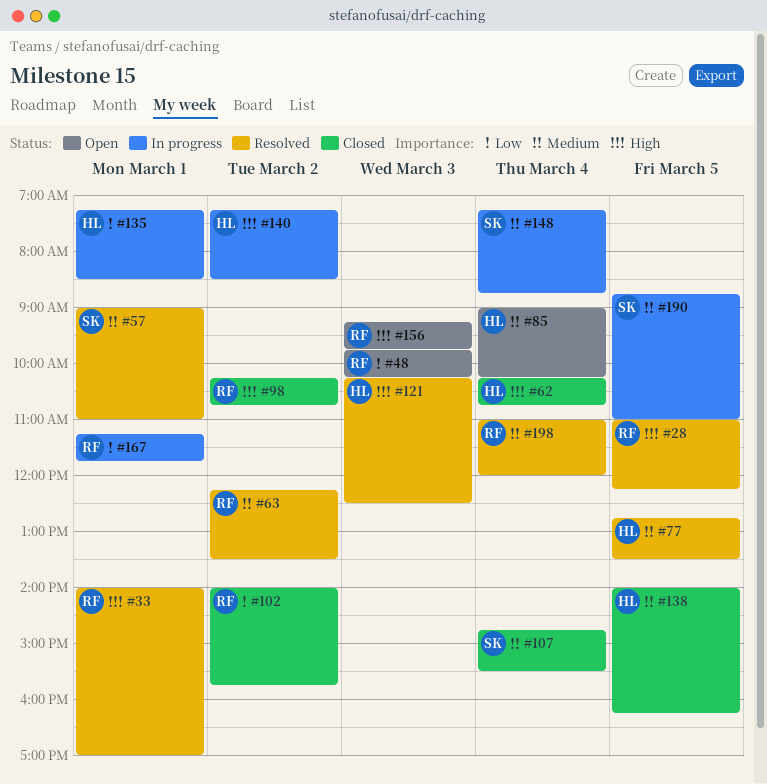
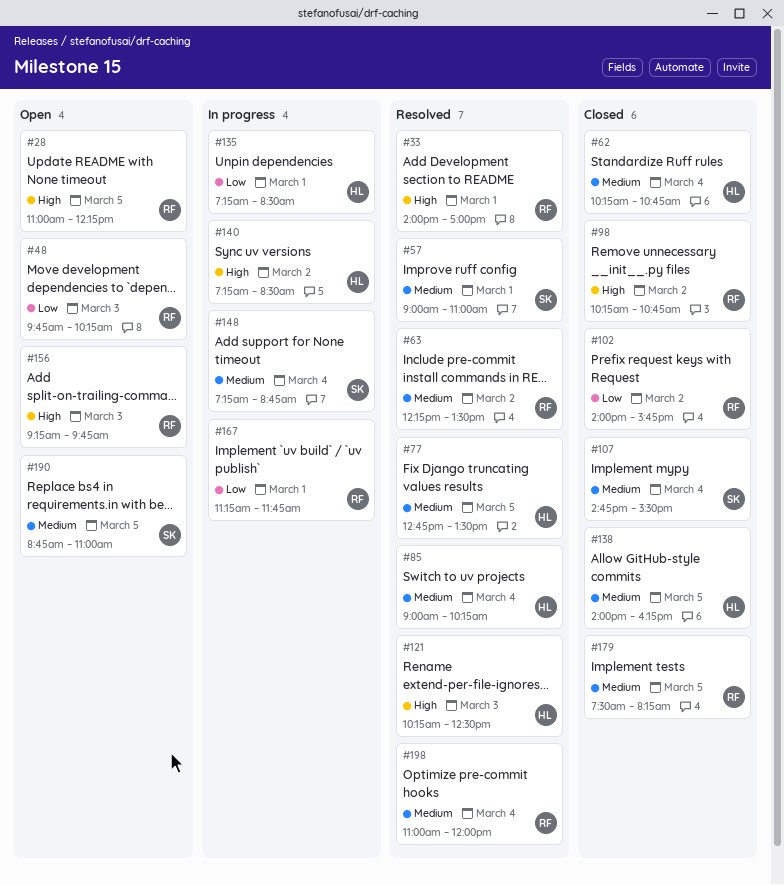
#28, status: Resolved -> Open
#62, priority: High -> Medium
#85, status: Open -> Resolved
#179: none -> present
#190, status: In progress -> Open

